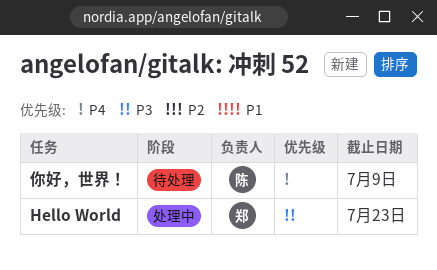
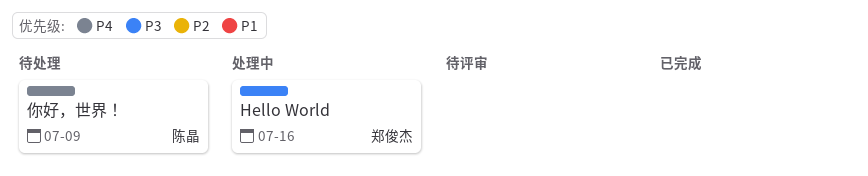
Hello World, due: Jul 23 -> Jul 16

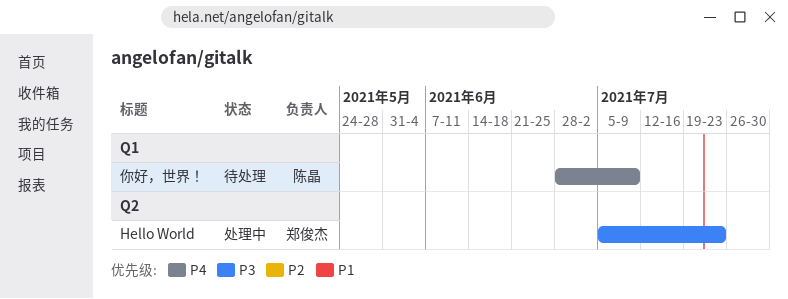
Hello World, due: Jul 16 -> Jul 23

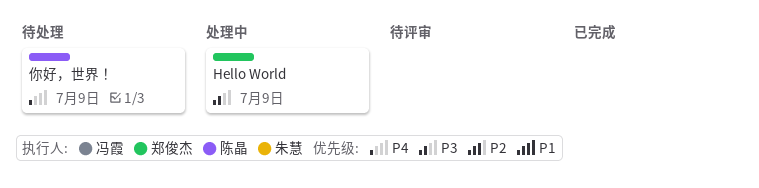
Hello World, due: Jul 23 -> Jul 9

